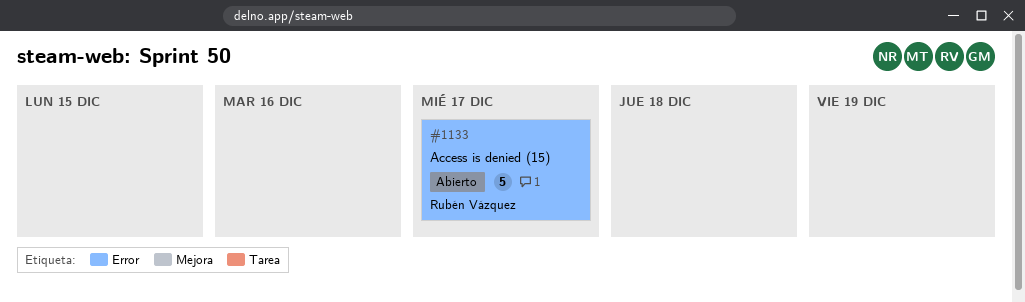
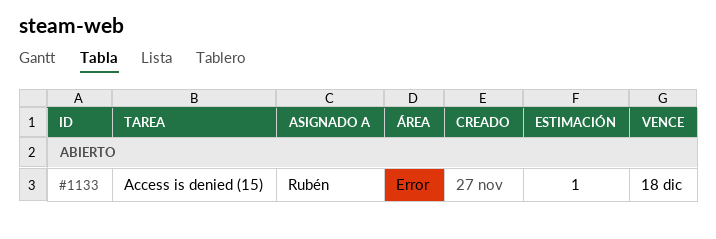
#1133, estimate: 5 -> 1
#1133, due: Dec 17 -> Dec 18

